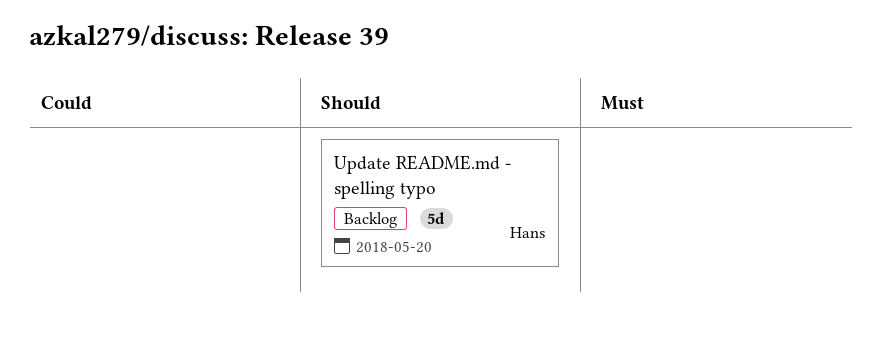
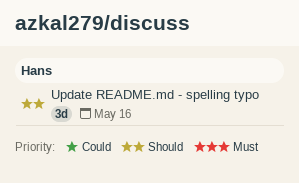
Update README.md - spelling typo, estimate: 5d -> 3d
Update README.md - spelling typo, due: May 20 -> May 16

